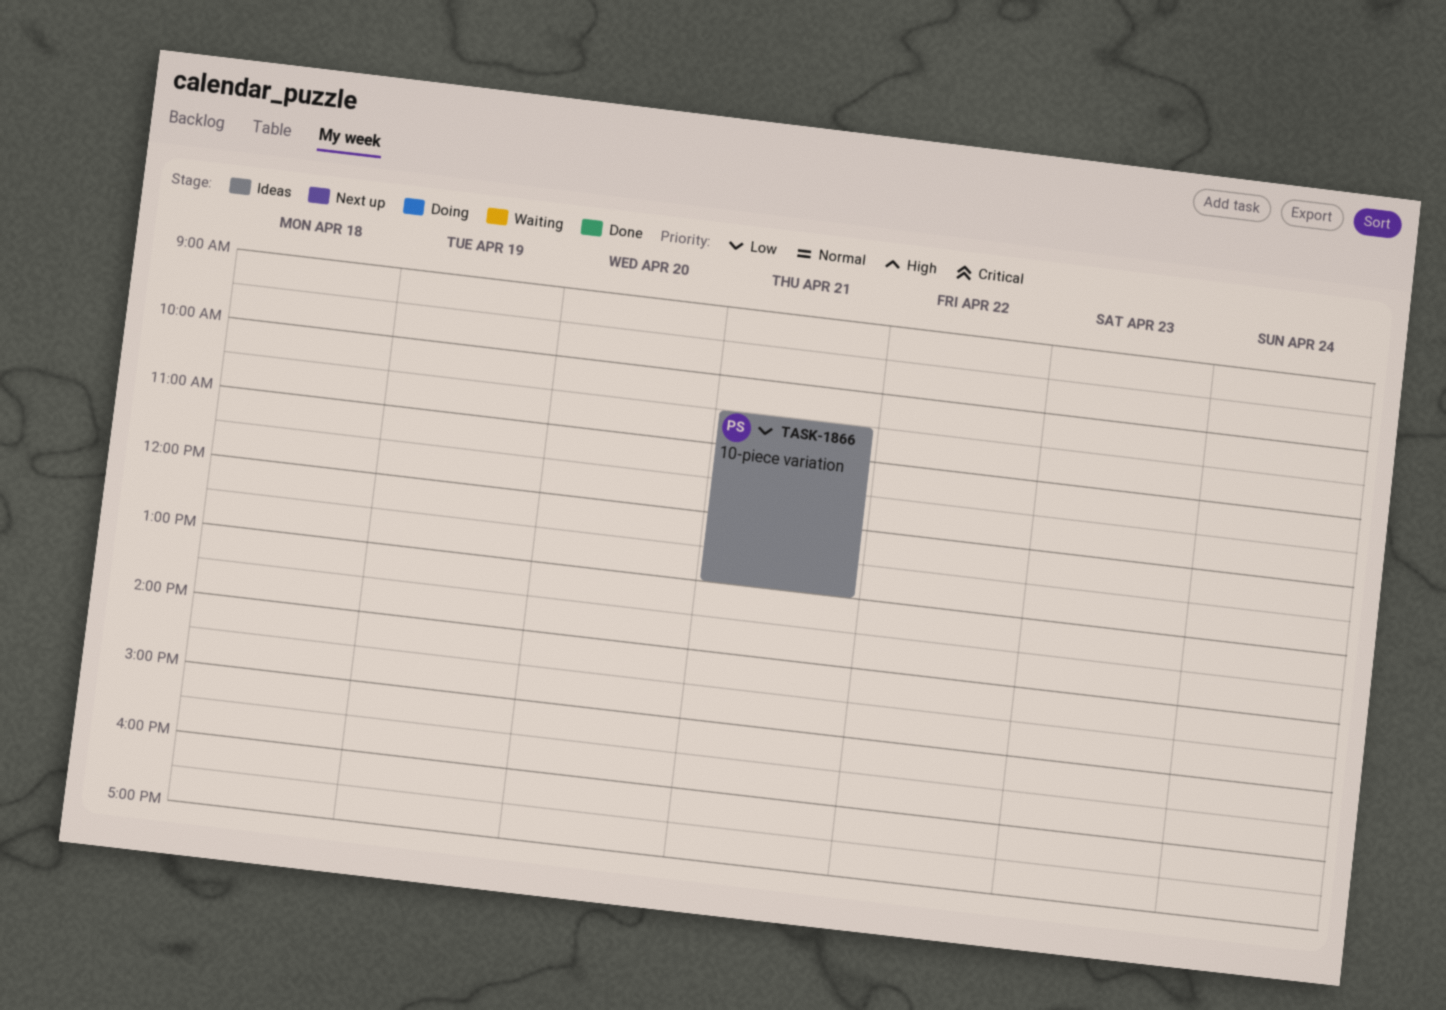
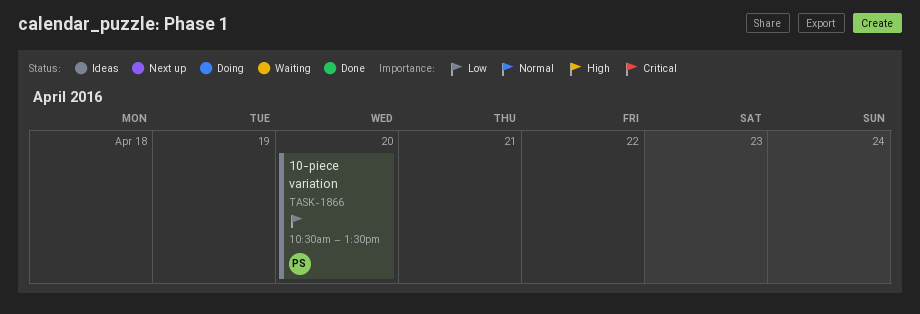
TASK-1866, day: Apr 21 -> Apr 20
TASK-1866, ends: 13:00 -> 13:30

